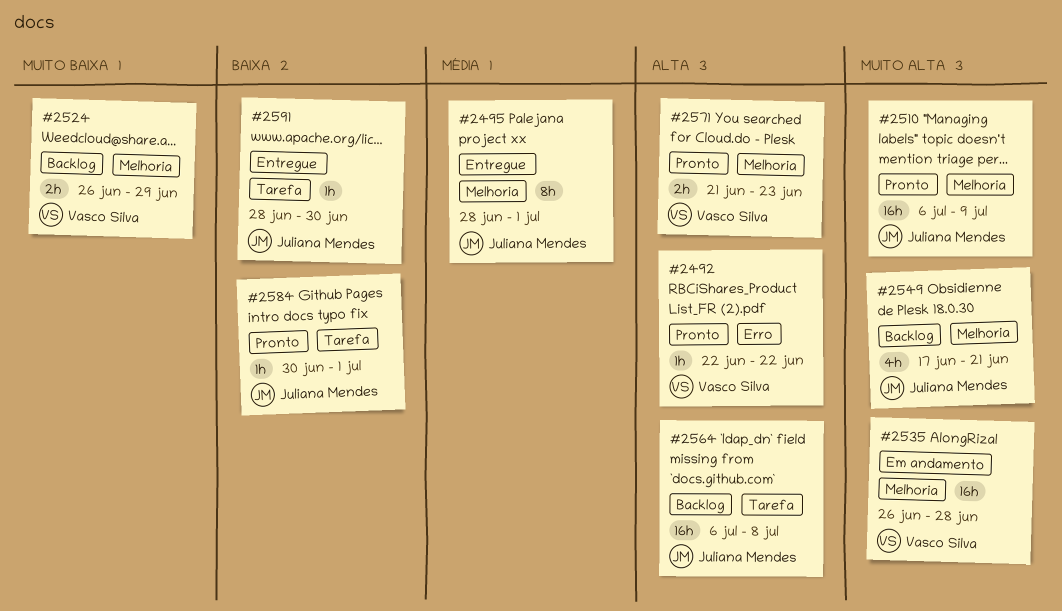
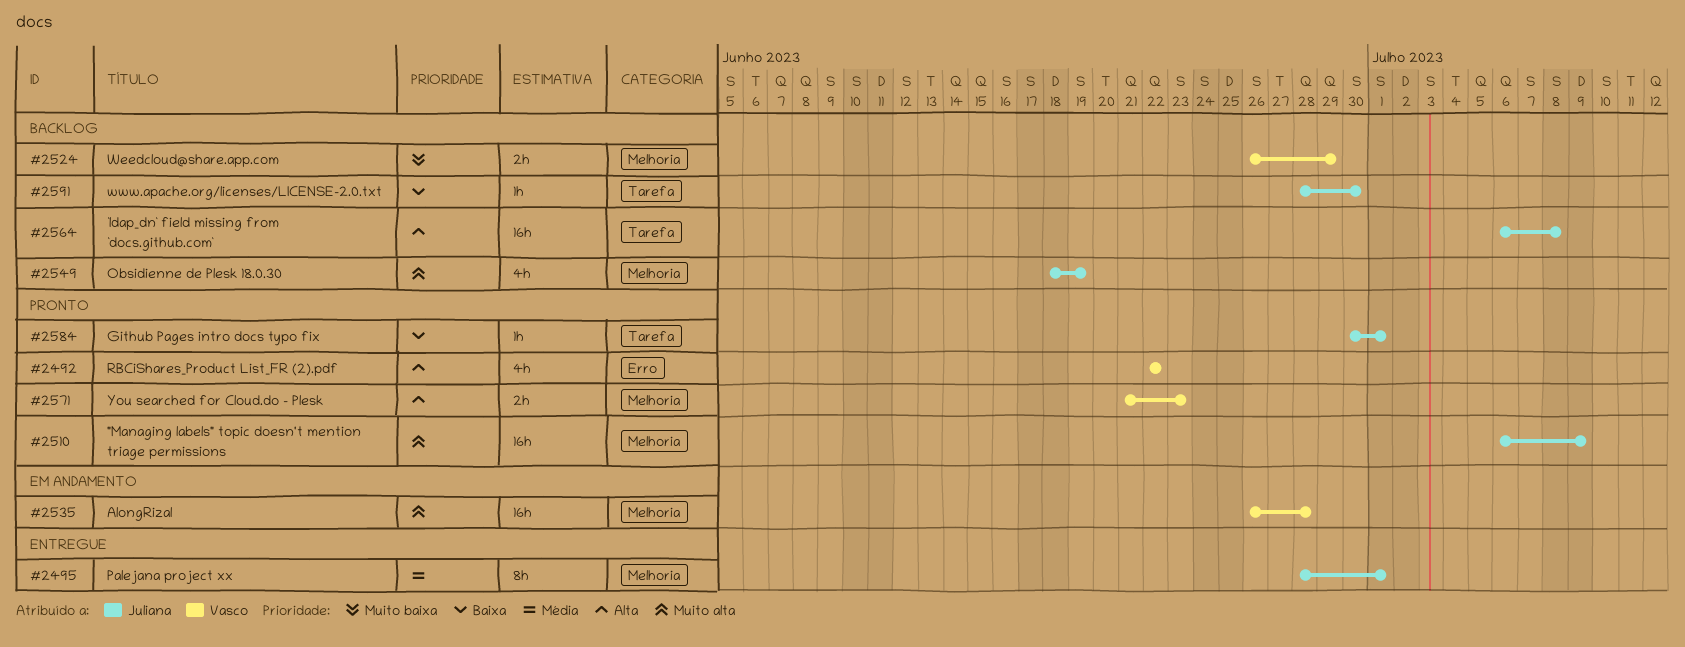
#2492, estimate: 1h -> 4h
#2549, start: Jun 17 -> Jun 18
#2549, due: Jun 21 -> Jun 19
#2591, status: Entregue -> Backlog

